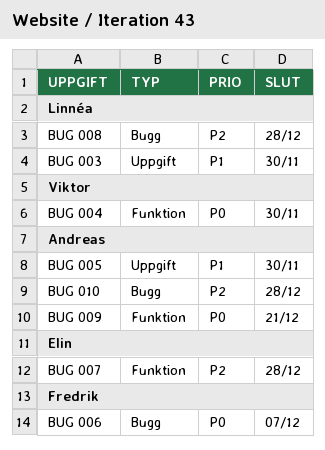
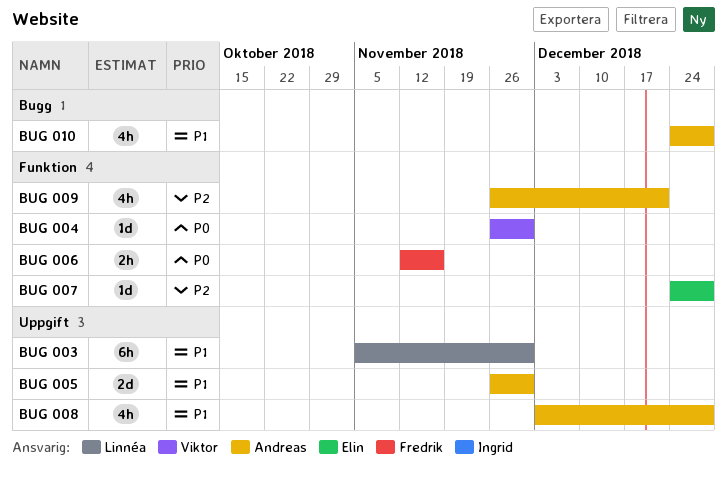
BUG 006, label: Bugg -> Funktion
BUG 006, due: Dec 7 -> Nov 16
BUG 008, owner: Linnéa -> Andreas
BUG 008, priority: P2 -> P1
BUG 008, label: Bugg -> Uppgift
BUG 009, priority: P0 -> P2
BUG 010, priority: P2 -> P1

